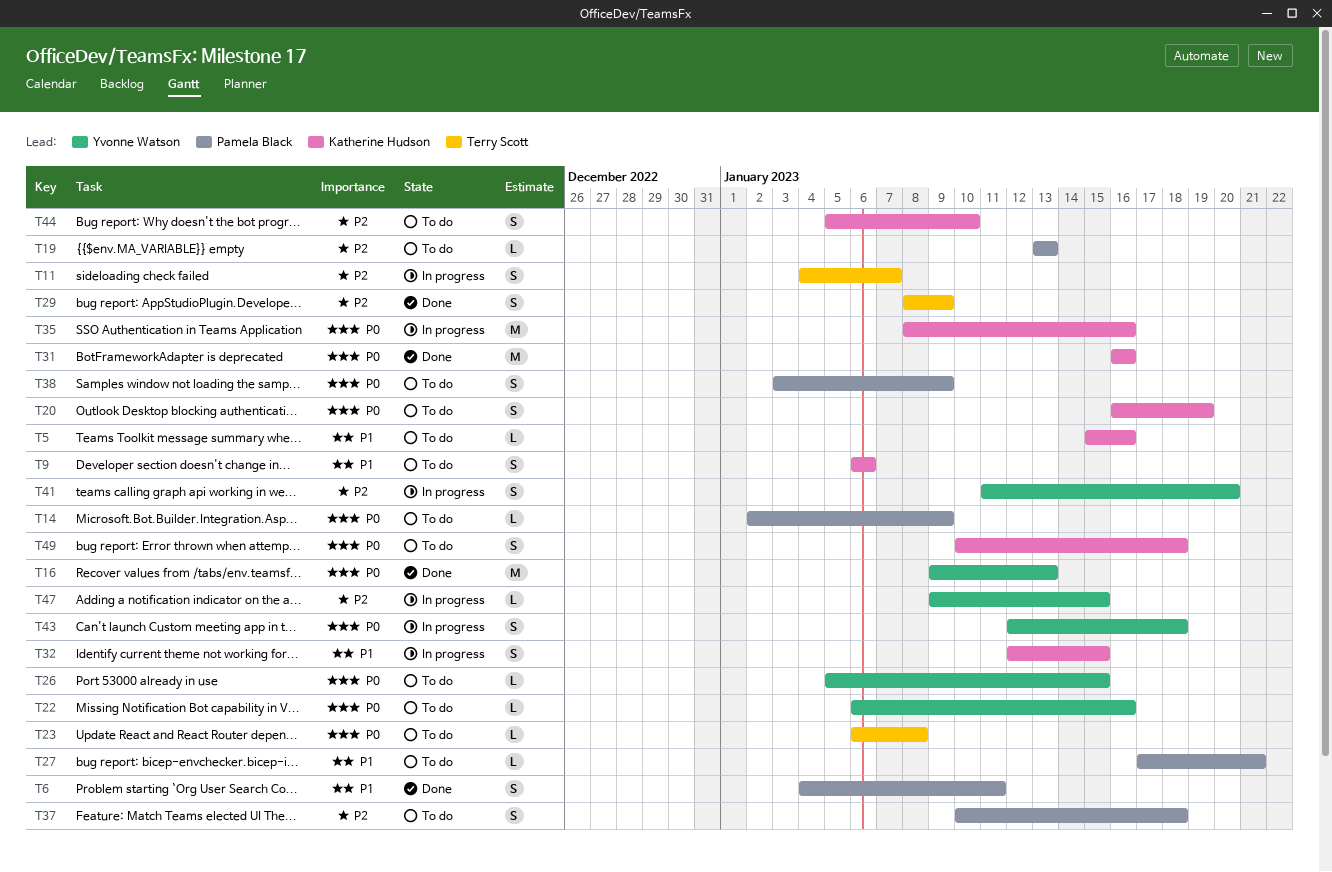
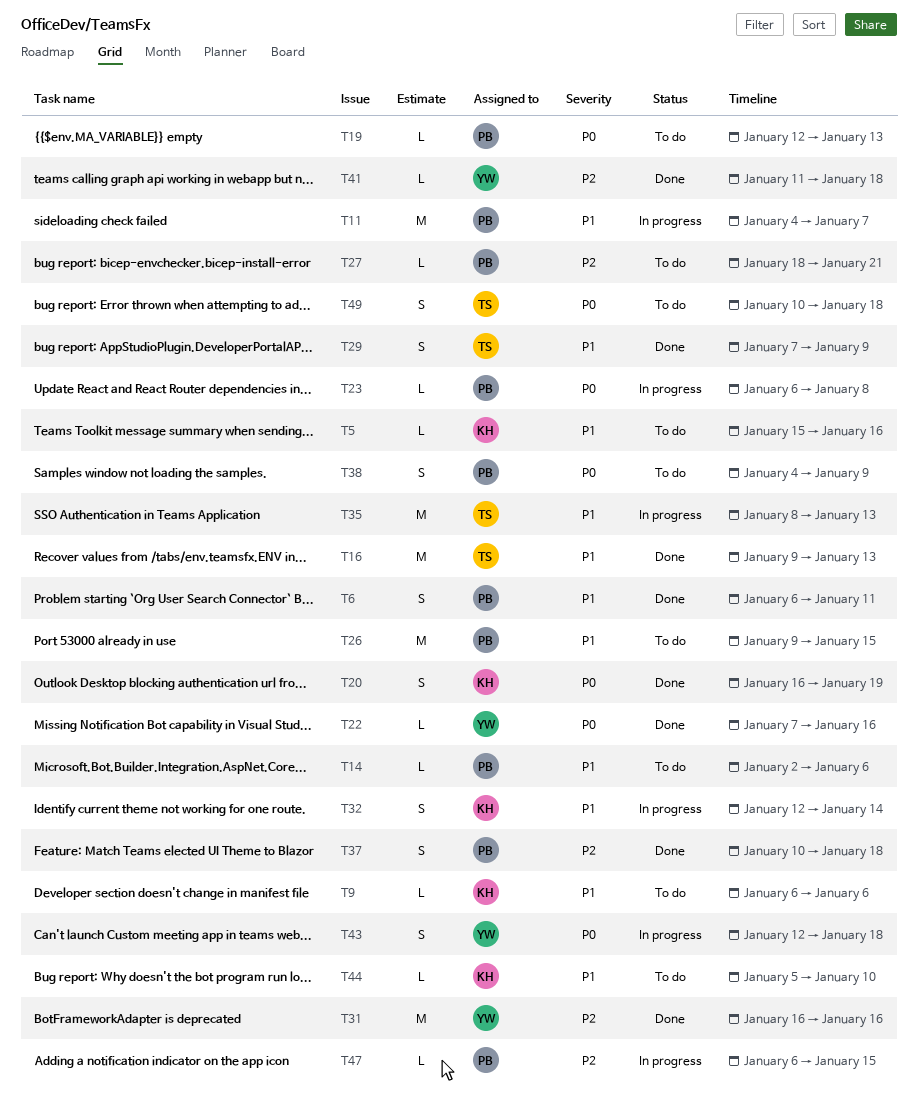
T6, start: Jan 4 -> Jan 6
T9, estimate: S -> L
T11, owner: Terry Scott -> Pamela Black
T11, priority: P2 -> P1
T11, estimate: S -> M
T14, priority: P0 -> P1
T14, due: Jan 9 -> Jan 6
T16, owner: Yvonne Watson -> Terry Scott
T16, priority: P0 -> P1
T19, priority: P2 -> P0
T19, start: Jan 13 -> Jan 12
T20, status: To do -> Done
T22, status: To do -> Done
T22, start: Jan 6 -> Jan 7
T23, status: To do -> In progress
T23, owner: Terry Scott -> Pamela Black
T26, owner: Yvonne Watson -> Pamela Black
T26, priority: P0 -> P1
T26, estimate: L -> M
T26, start: Jan 5 -> Jan 9
T27, priority: P1 -> P2
T27, start: Jan 17 -> Jan 18
T29, priority: P2 -> P1
T29, start: Jan 8 -> Jan 7
T31, owner: Katherine Hudson -> Yvonne Watson
T31, priority: P0 -> P2
T32, due: Jan 15 -> Jan 14
T35, owner: Katherine Hudson -> Terry Scott
T35, priority: P0 -> P1
T35, due: Jan 16 -> Jan 13
T37, status: To do -> Done
T38, start: Jan 3 -> Jan 4
T41, status: In progress -> Done
T41, estimate: S -> L
T41, due: Jan 20 -> Jan 18
T44, priority: P2 -> P1
T44, estimate: S -> L
T47, owner: Yvonne Watson -> Pamela Black
T47, start: Jan 9 -> Jan 6
T49, owner: Katherine Hudson -> Terry Scott

